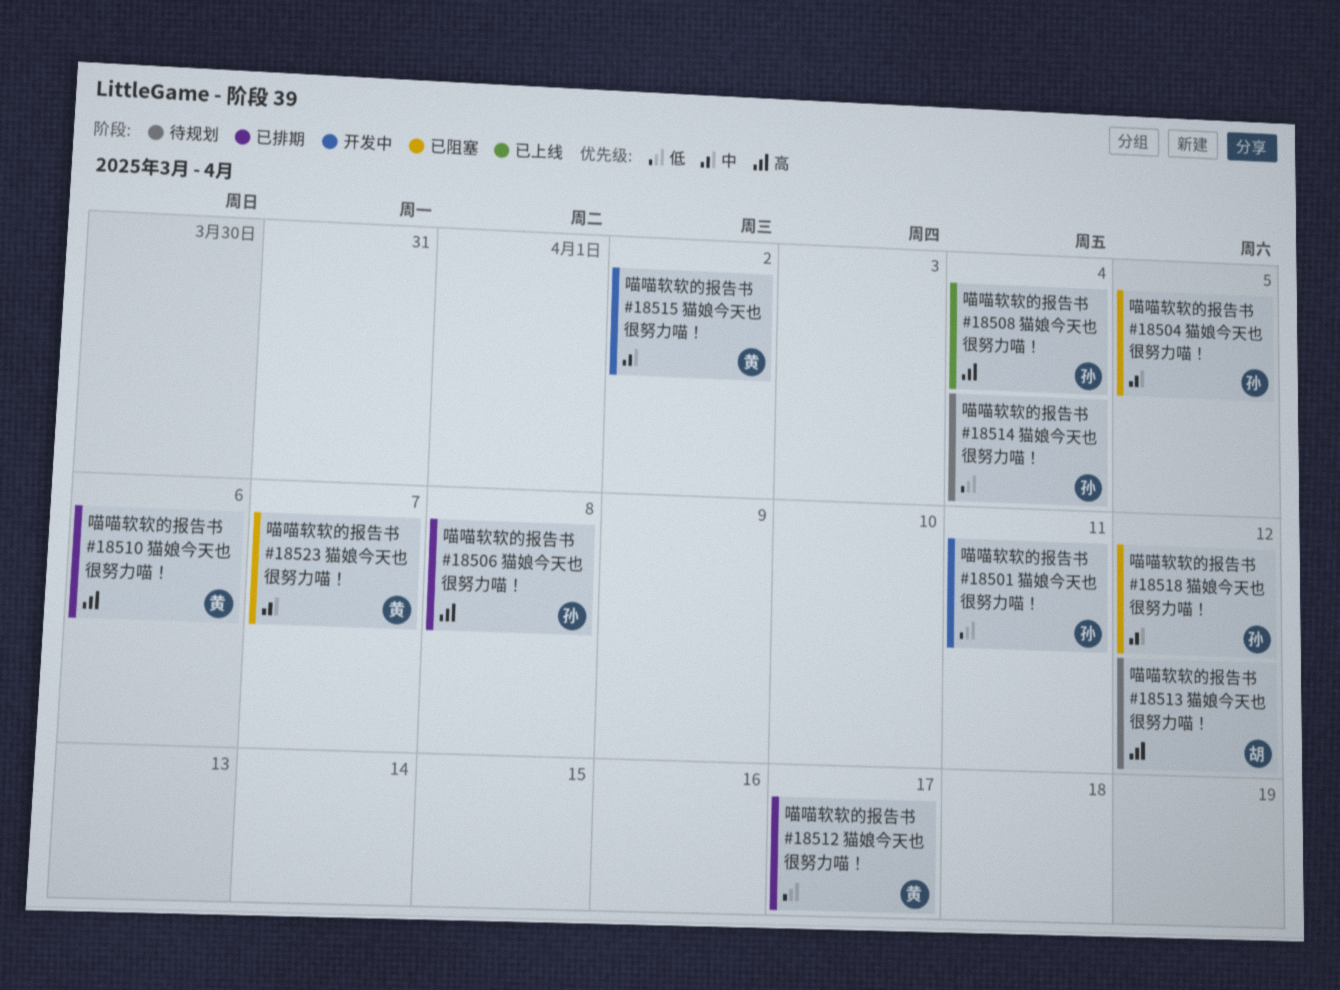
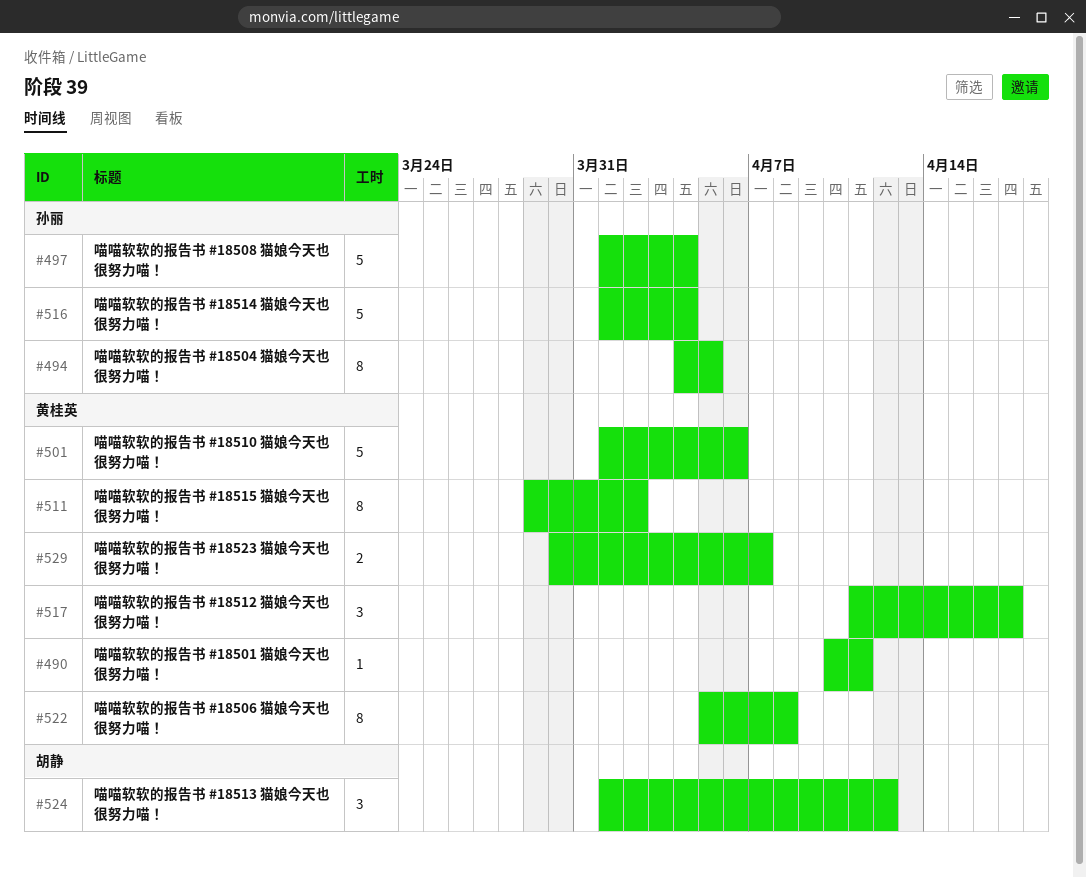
喵喵软软的报告书 #18501 猫娘今天也很努力喵！, owner: 孙丽 -> 黄桂英
喵喵软软的报告书 #18506 猫娘今天也很努力喵！, owner: 孙丽 -> 黄桂英
喵喵软软的报告书 #18518 猫娘今天也很努力喵！: present -> none

